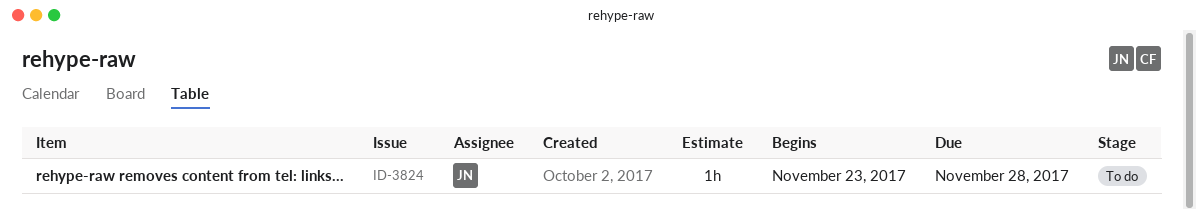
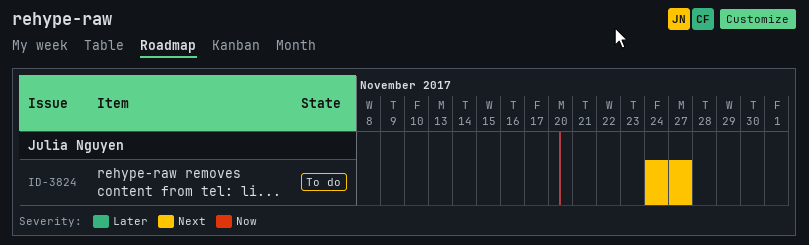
ID-3824, start: Nov 23 -> Nov 24
ID-3824, due: Nov 28 -> Nov 27

